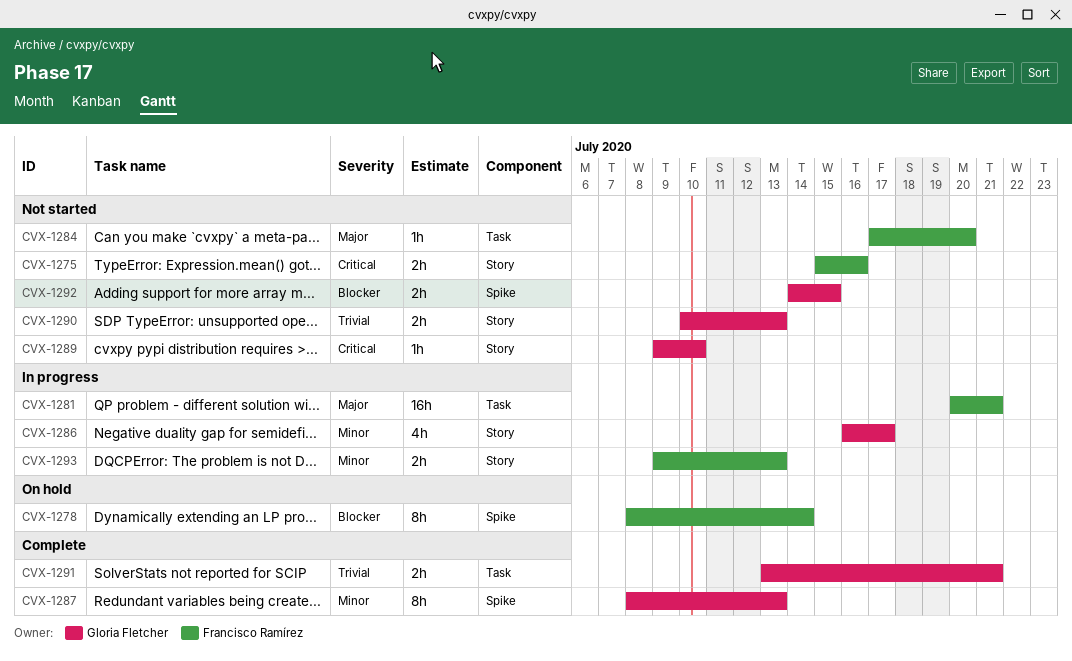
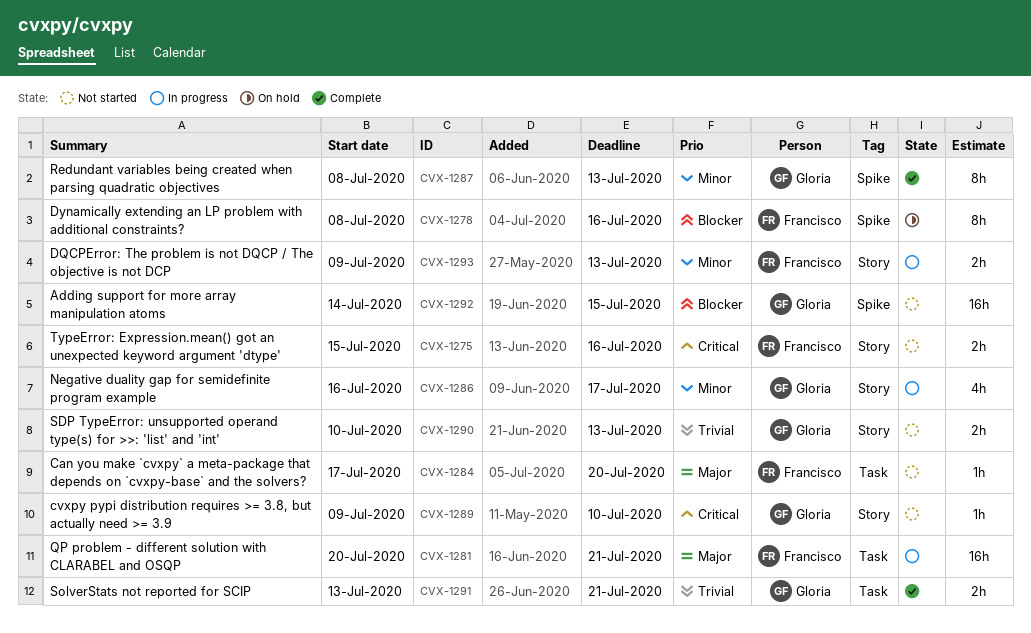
CVX-1278, due: Jul 14 -> Jul 16
CVX-1292, estimate: 2h -> 16h

